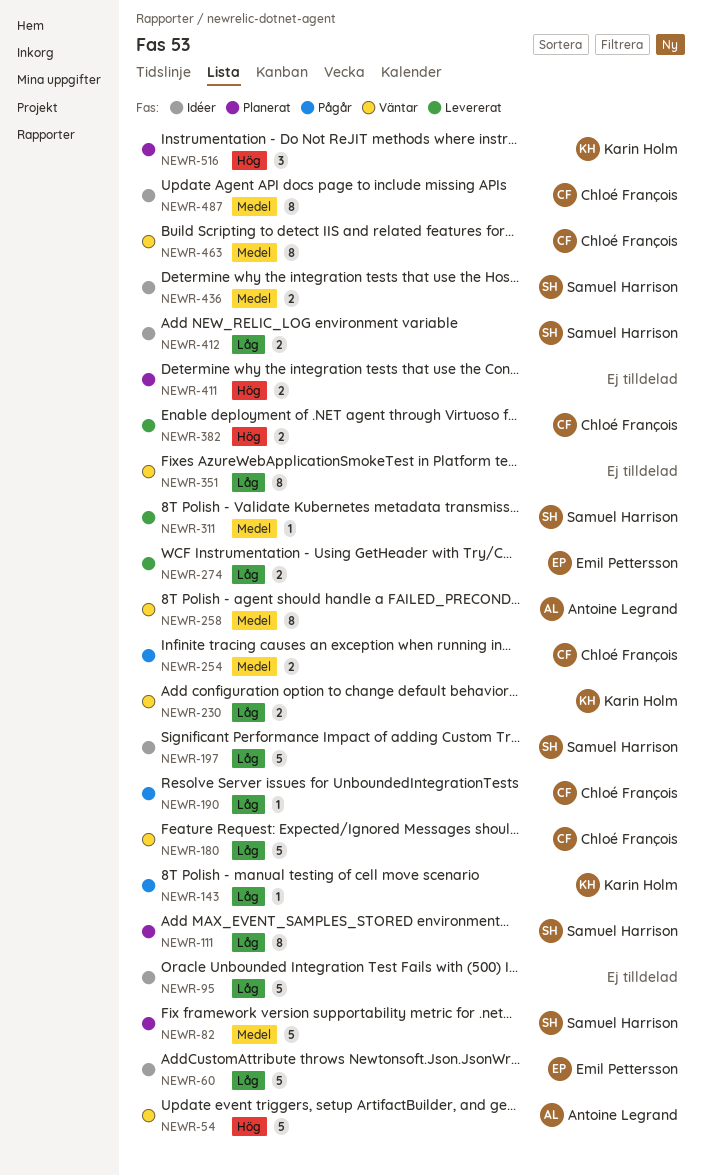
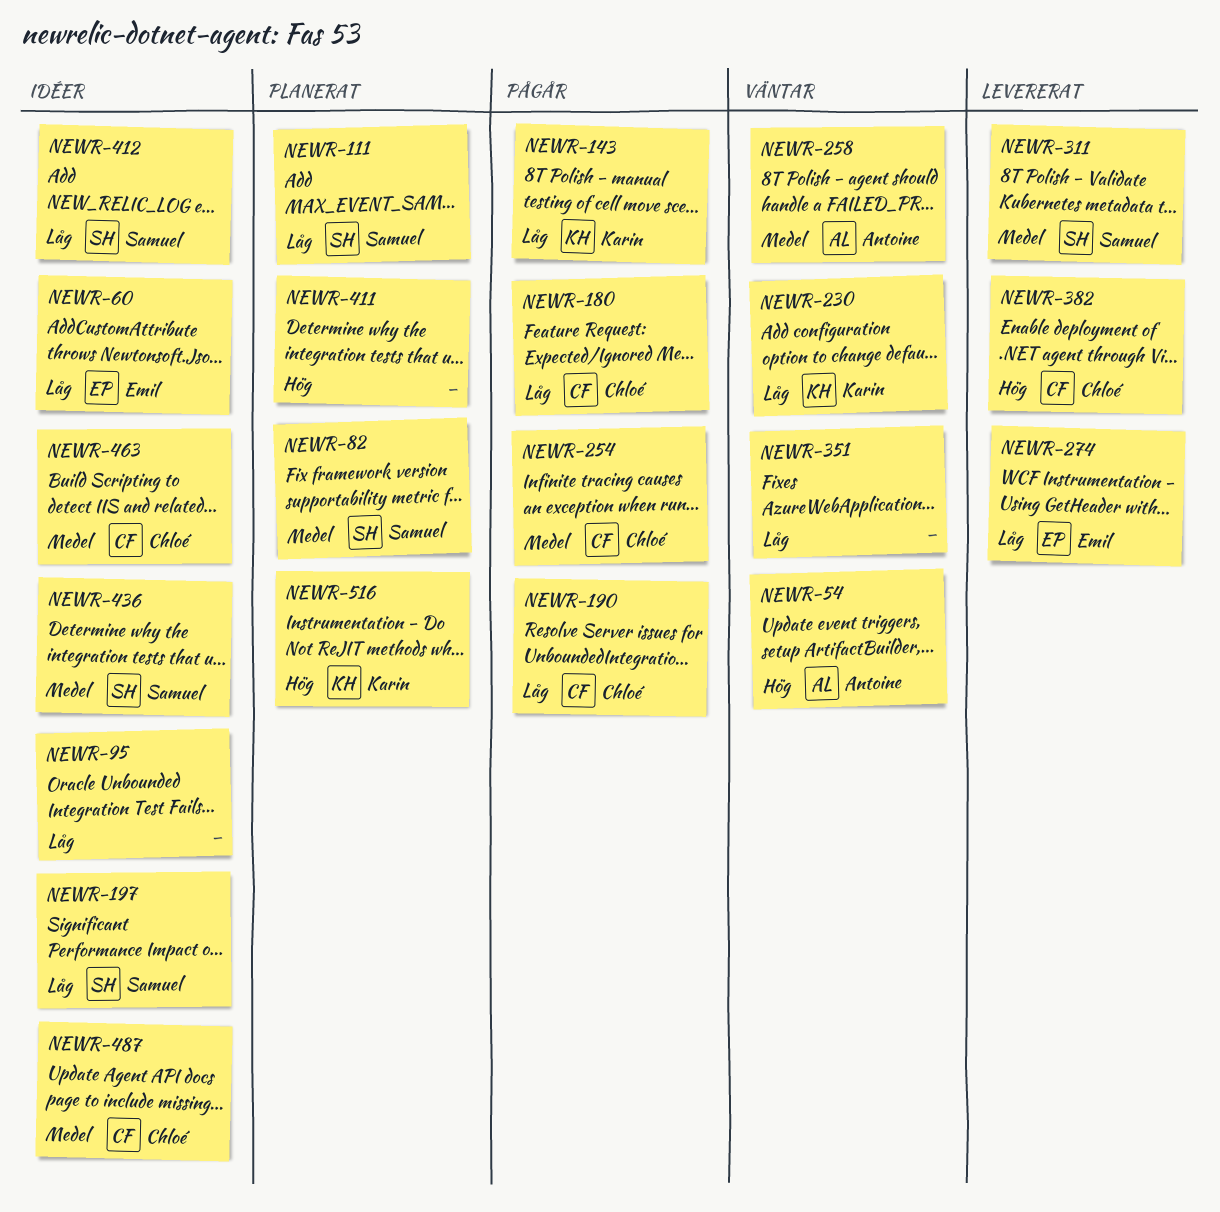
NEWR-180, status: Väntar -> Pågår
NEWR-463, status: Väntar -> Idéer

